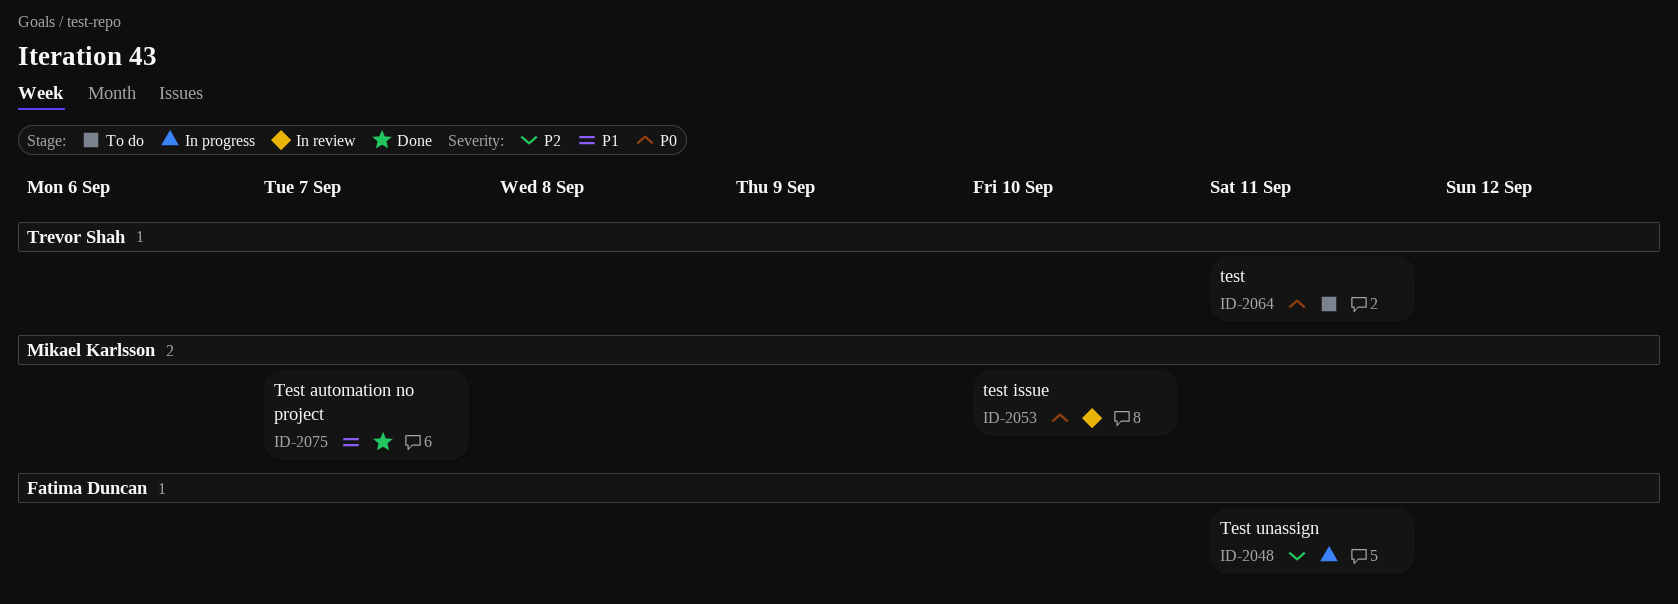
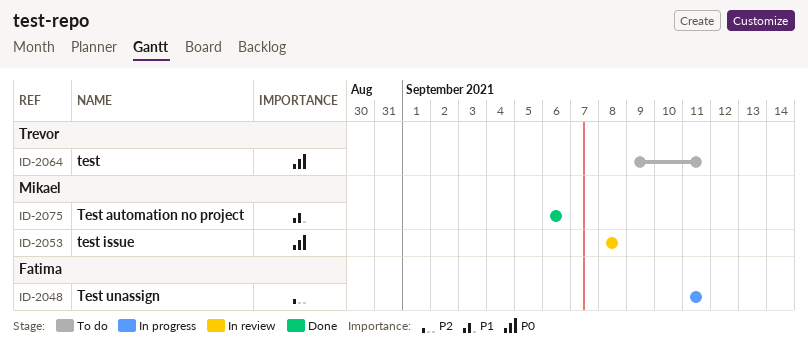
ID-2053, due: Sep 10 -> Sep 8
ID-2075, due: Sep 7 -> Sep 6

